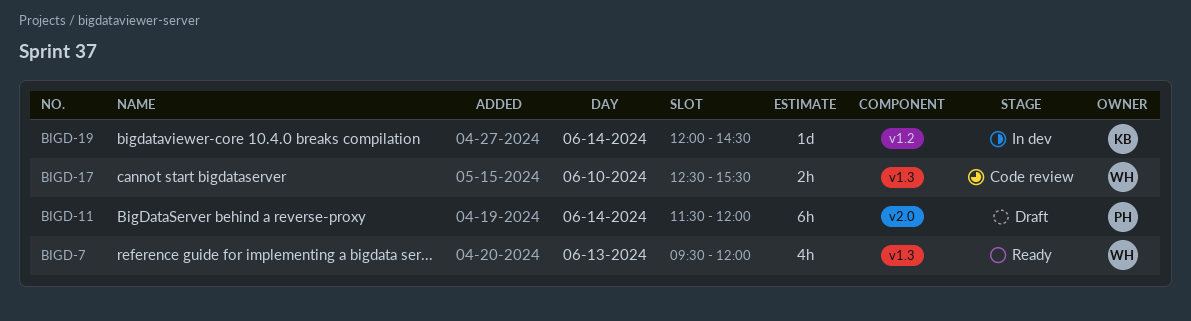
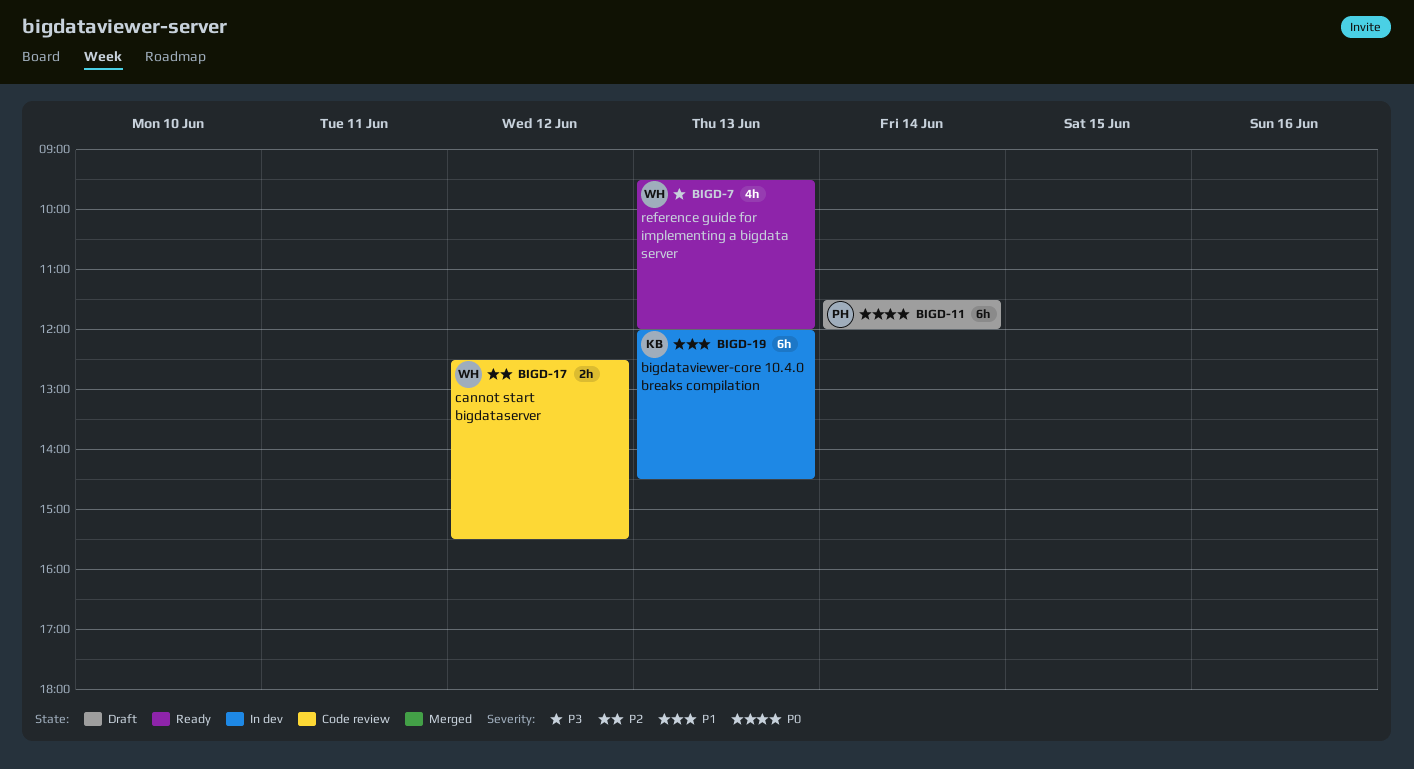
BIGD-17, day: Jun 10 -> Jun 12
BIGD-19, estimate: 1d -> 6h
BIGD-19, day: Jun 14 -> Jun 13

